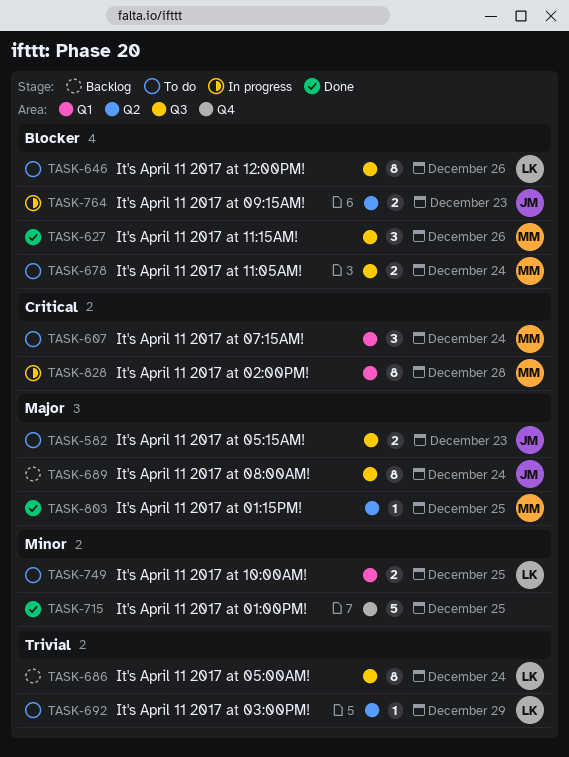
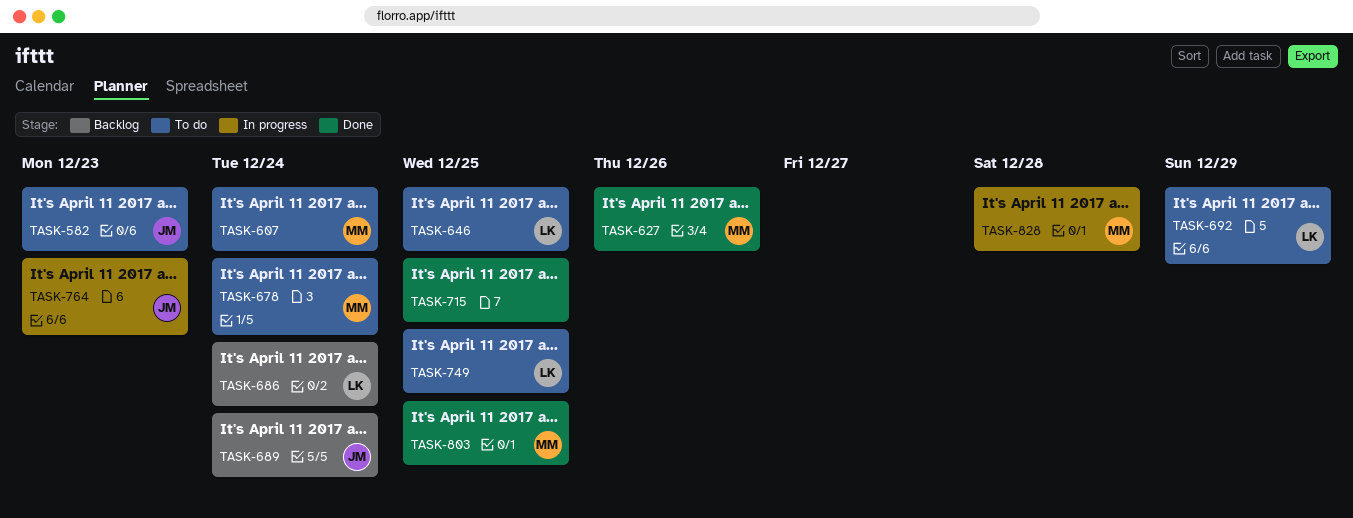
TASK-646, due: Dec 26 -> Dec 25

